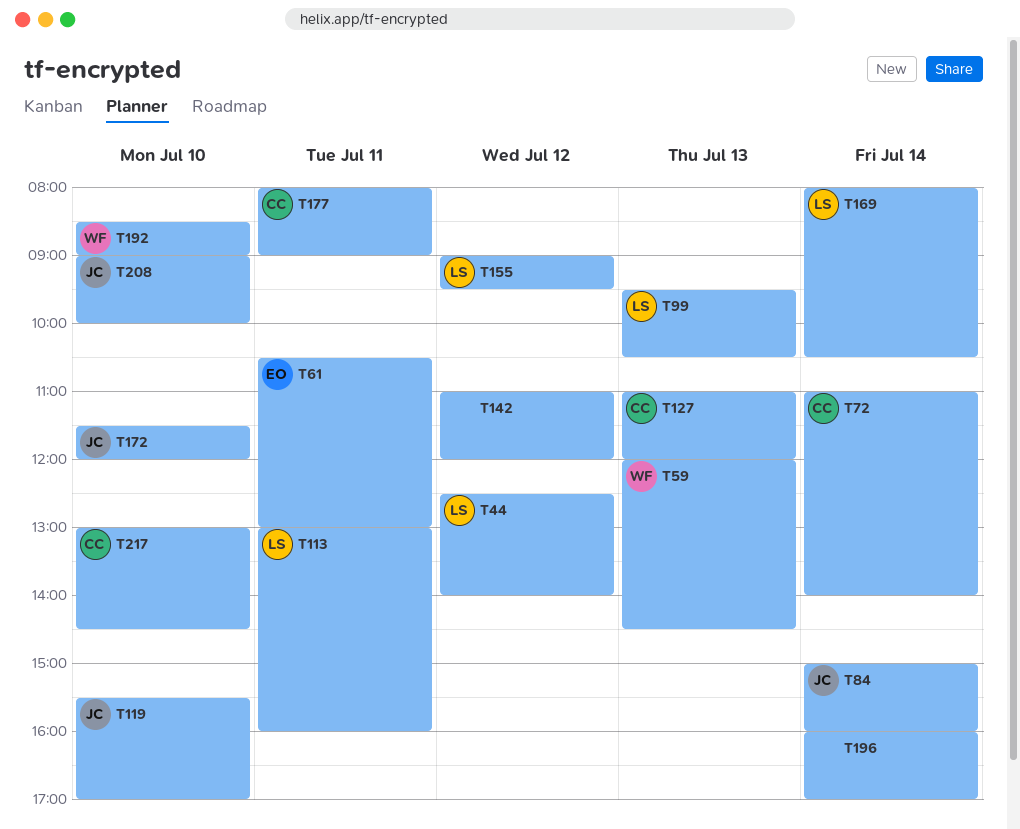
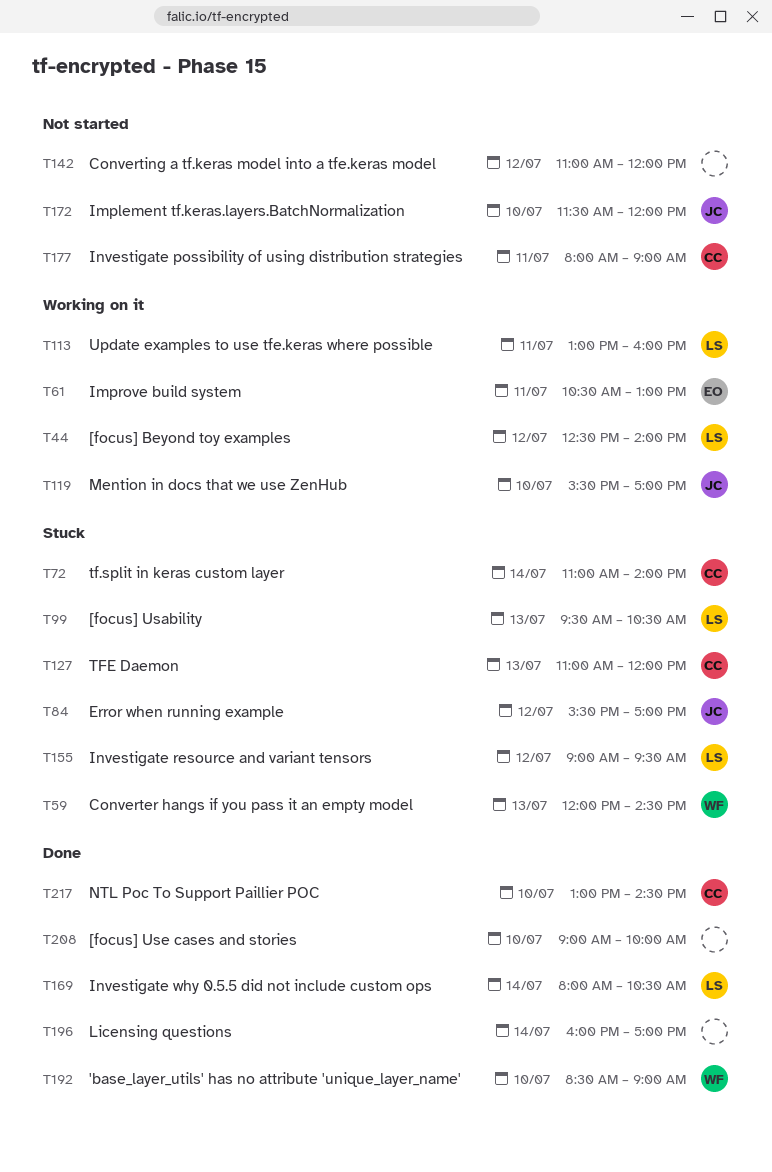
T84, day: Jul 14 -> Jul 12
T84, begins: 15:00 -> 15:30
T84, ends: 16:00 -> 17:00
T208, owner: JC -> none

